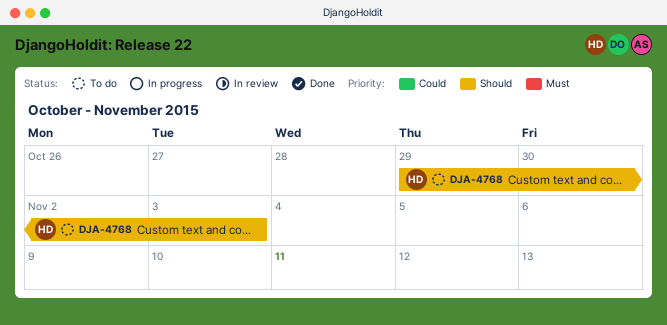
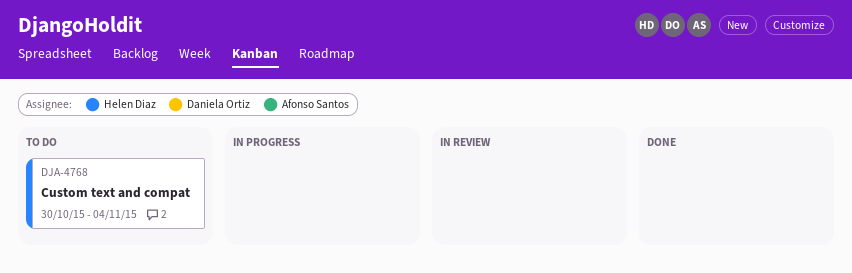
DJA-4768, start: Oct 29 -> Oct 30
DJA-4768, due: Nov 3 -> Nov 4

